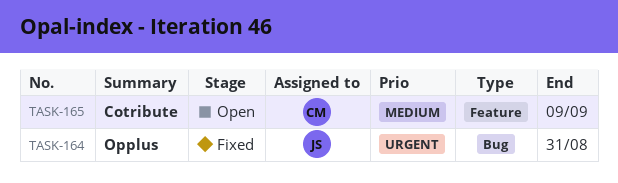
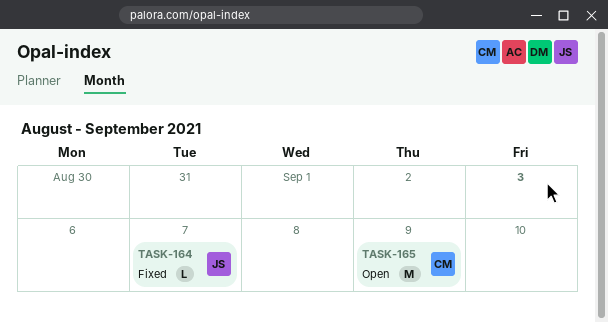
TASK-164, due: Aug 31 -> Sep 7

